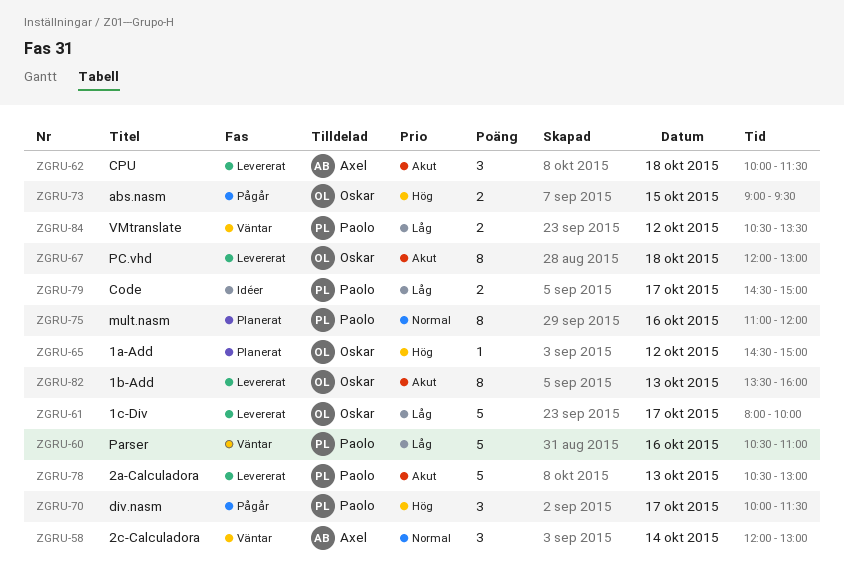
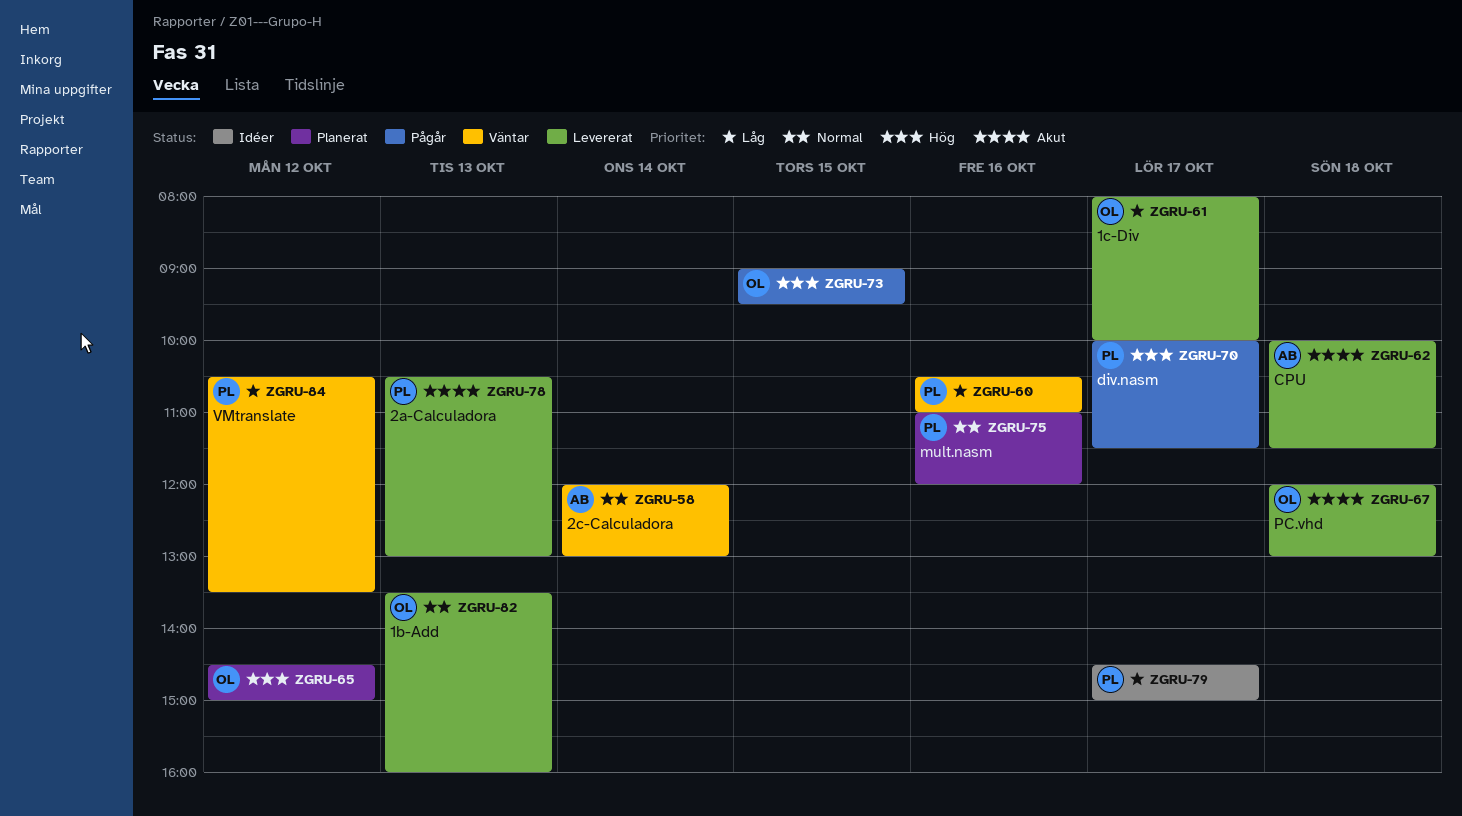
ZGRU-82, priority: Akut -> Normal

